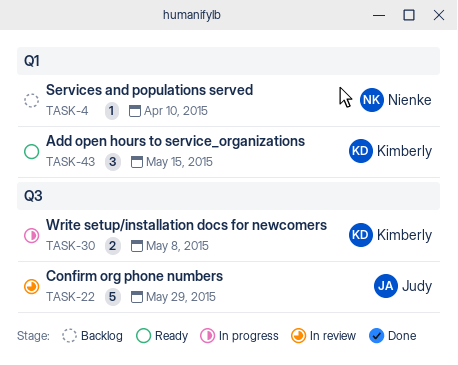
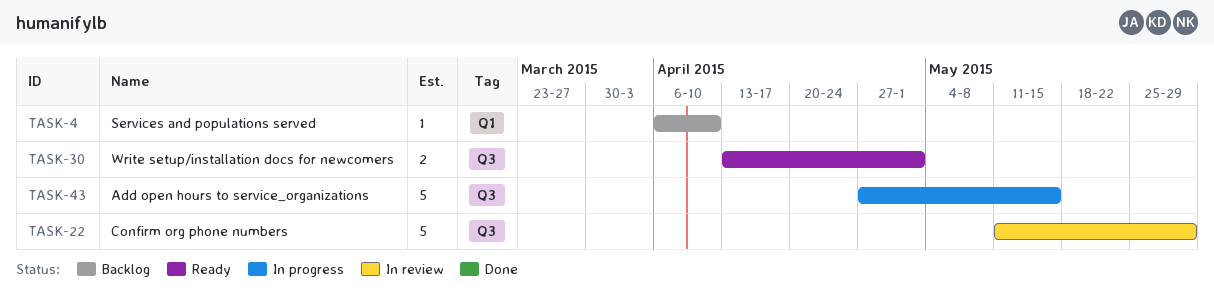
TASK-30, status: In progress -> Ready
TASK-30, due: May 8 -> May 1
TASK-43, status: Ready -> In progress
TASK-43, label: Q1 -> Q3
TASK-43, estimate: 3 -> 5

